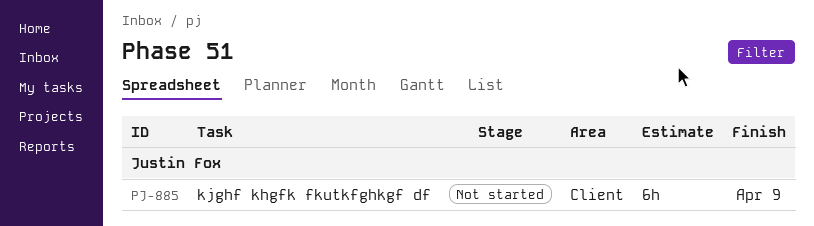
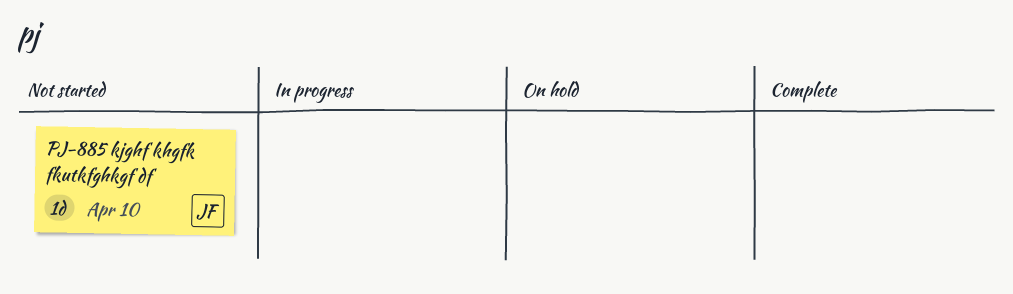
PJ-885, estimate: 6h -> 1d
PJ-885, due: Apr 9 -> Apr 10

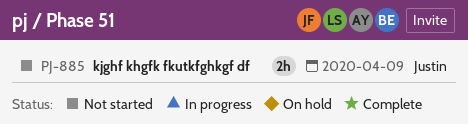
PJ-885, estimate: 1d -> 2h
PJ-885, due: Apr 10 -> Apr 9

